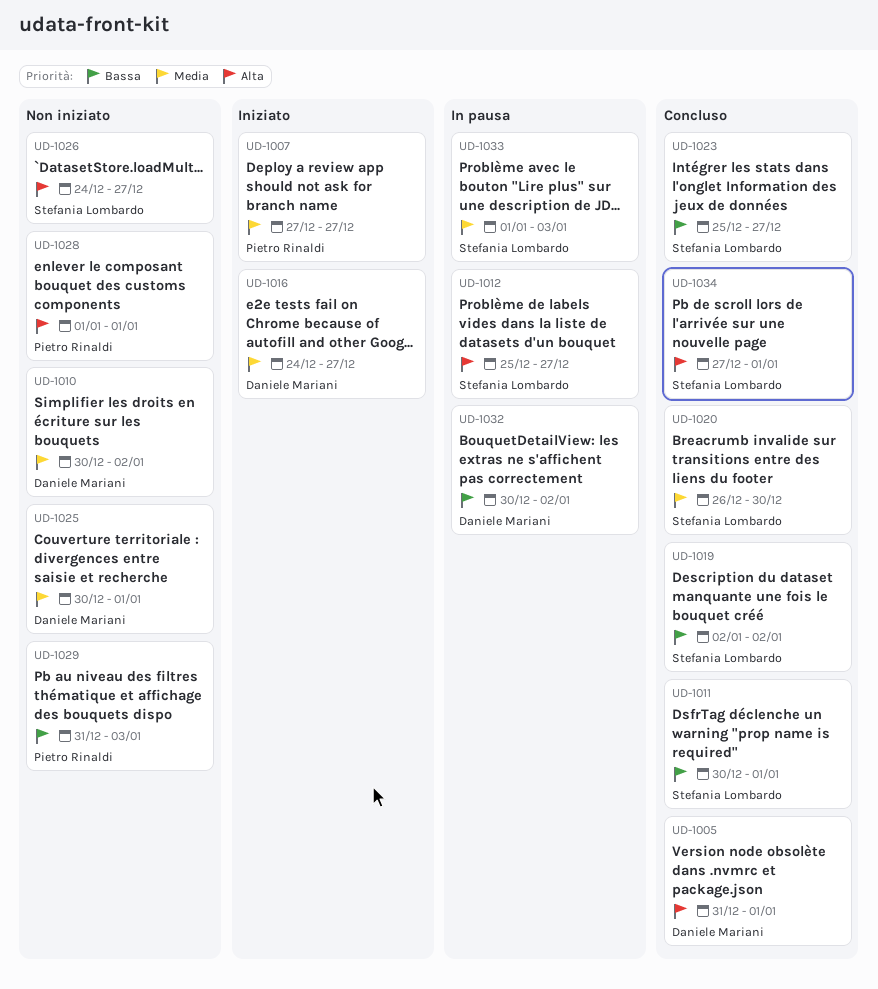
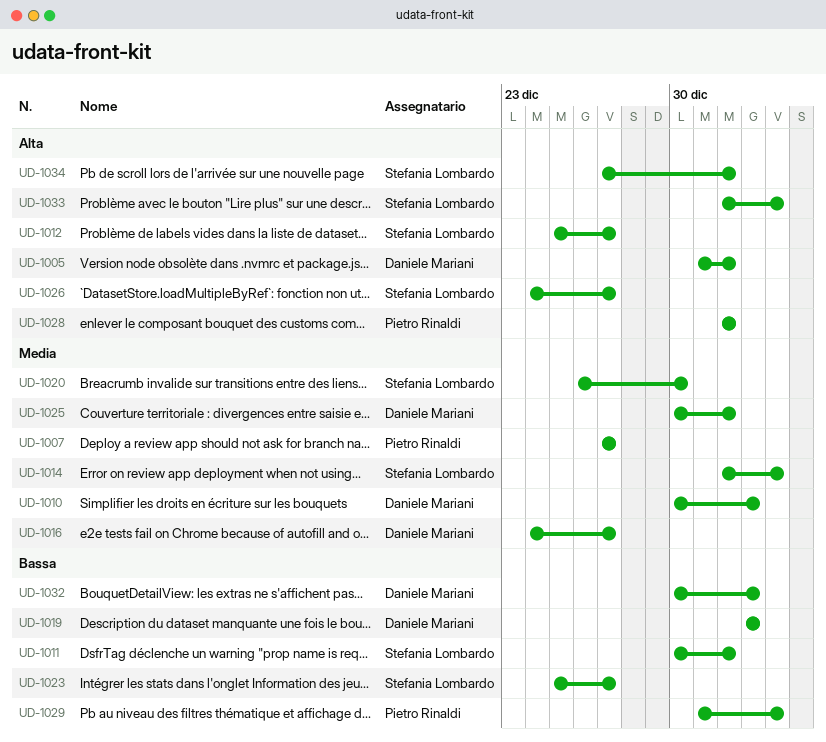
UD-1014: none -> present
UD-1019, owner: Stefania Lombardo -> Daniele Mariani
UD-1033, priority: Media -> Alta

